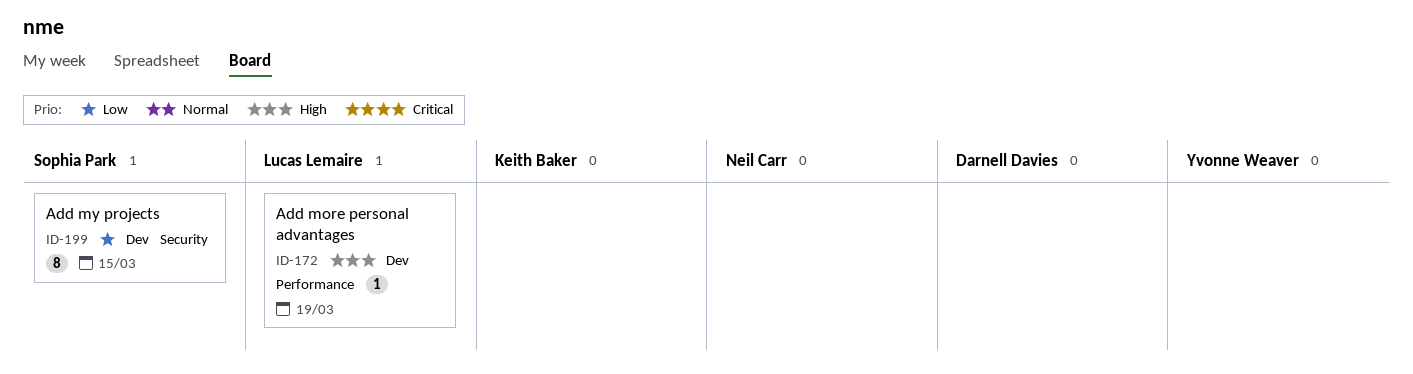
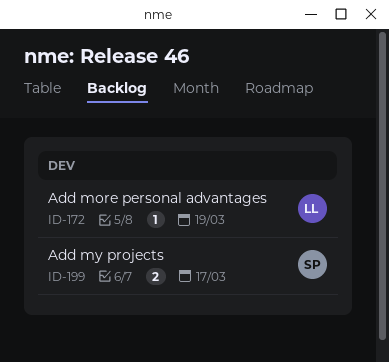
ID-199, estimate: 8 -> 2
ID-199, due: Mar 15 -> Mar 17

